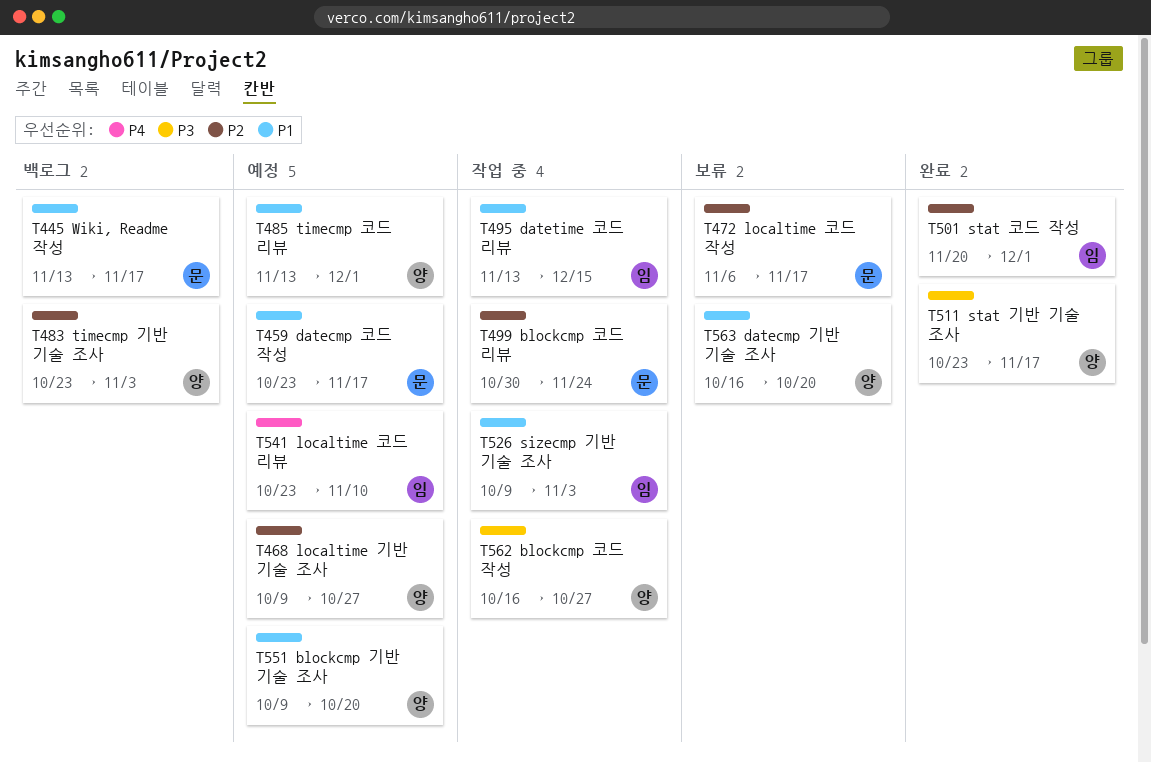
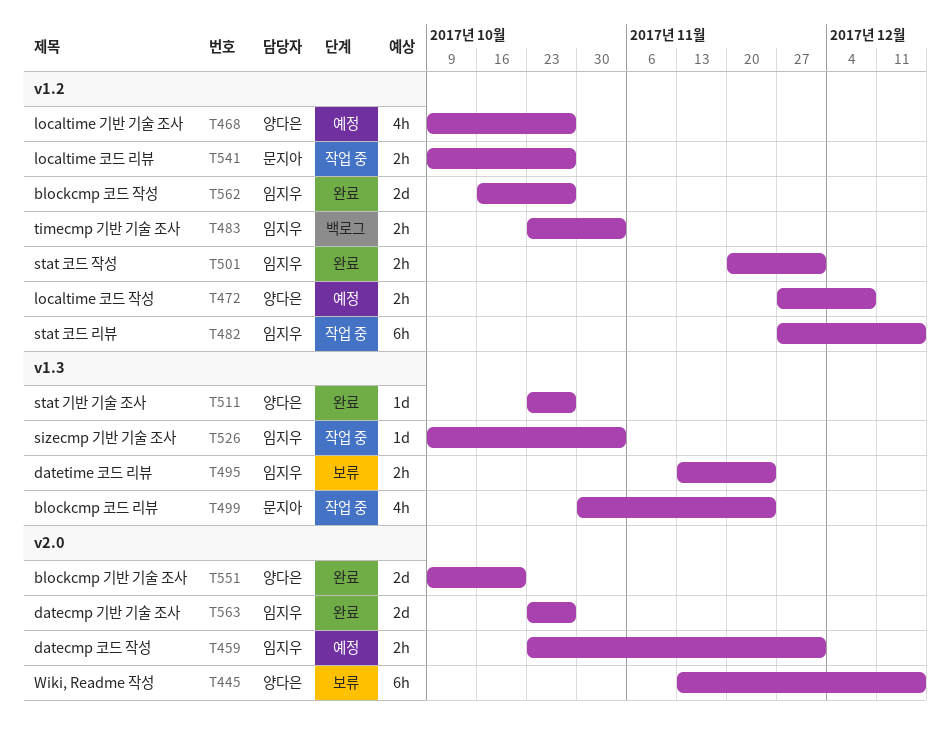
T445, status: 백로그 -> 보류
T445, owner: 문지아 -> 양다은
T445, due: Nov 17 -> Dec 15
T459, owner: 문지아 -> 임지우
T459, due: Nov 17 -> Dec 1
T472, status: 보류 -> 예정
T472, owner: 문지아 -> 양다은
T472, start: Nov 6 -> Nov 27
T472, due: Nov 17 -> Dec 8
T482: none -> present
T483, owner: 양다은 -> 임지우
T485: present -> none
T495, status: 작업 중 -> 보류
T495, due: Dec 15 -> Nov 24
T511, due: Nov 17 -> Oct 27
T541, status: 예정 -> 작업 중
T541, owner: 임지우 -> 문지아
T541, start: Oct 23 -> Oct 9
T541, due: Nov 10 -> Oct 27
T551, status: 예정 -> 완료
T562, status: 작업 중 -> 완료
T562, owner: 양다은 -> 임지우
T563, status: 보류 -> 완료
T563, owner: 양다은 -> 임지우
T563, start: Oct 16 -> Oct 23
T563, due: Oct 20 -> Oct 27

